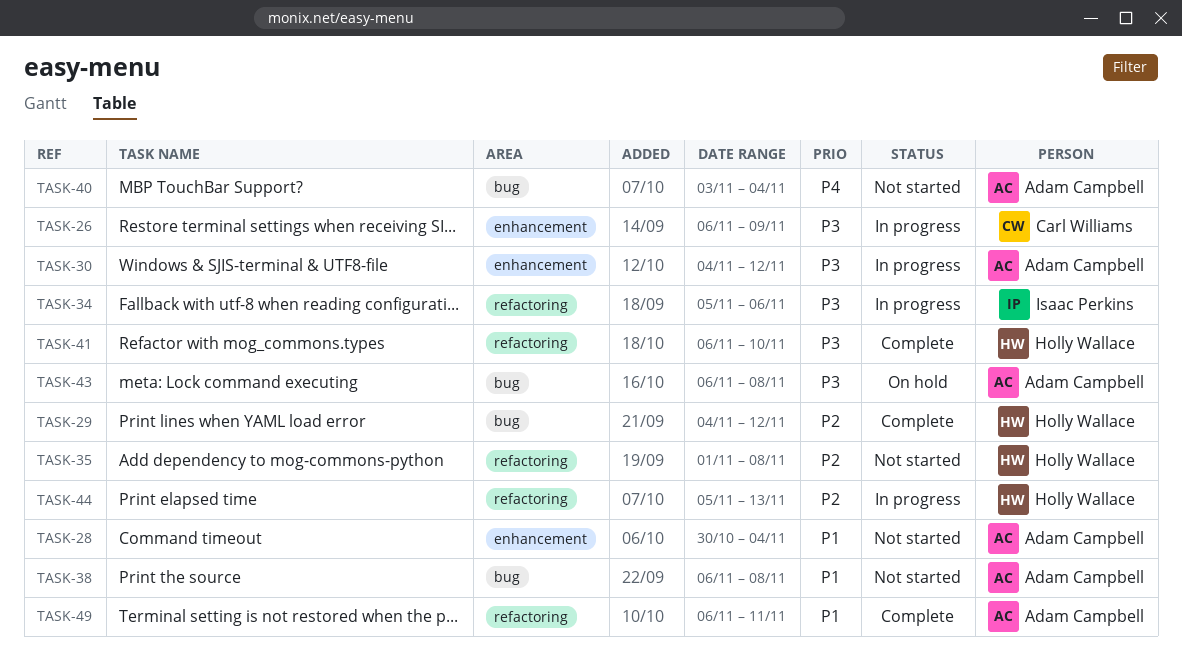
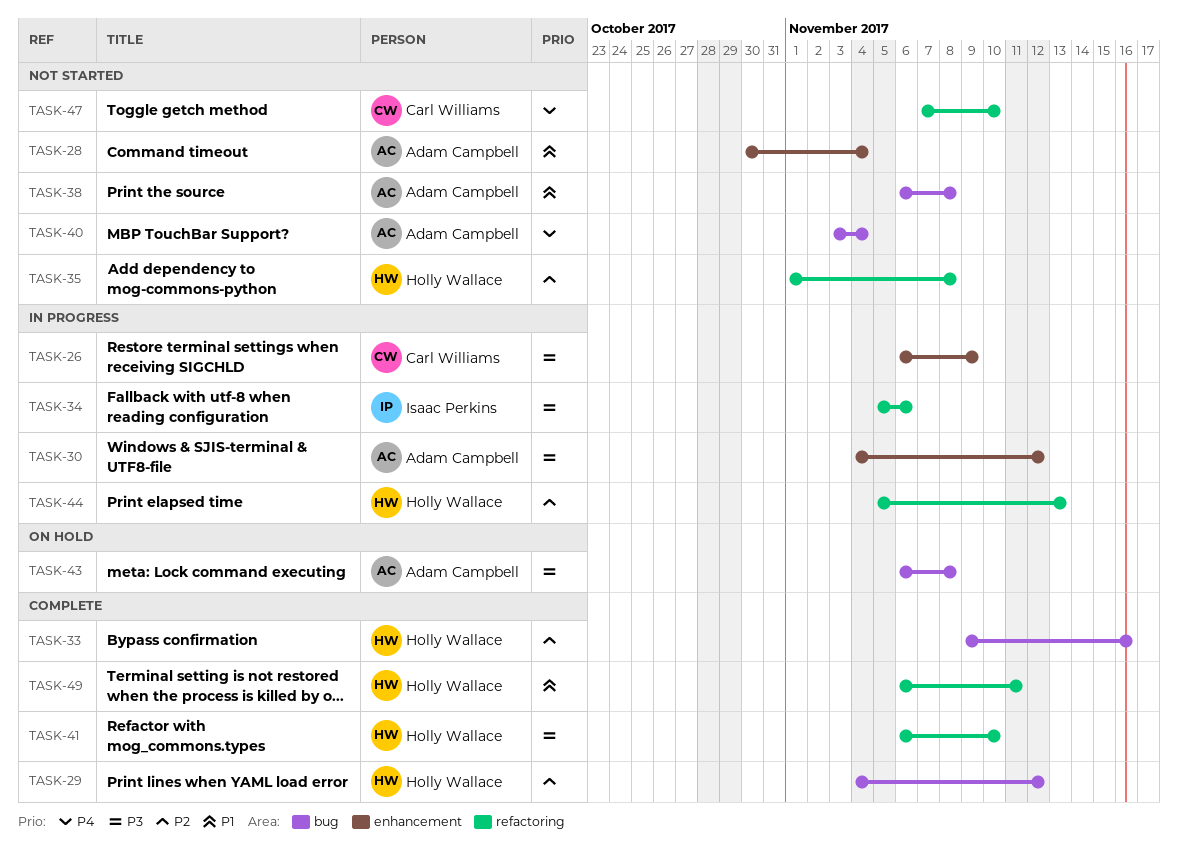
TASK-33: none -> present
TASK-47: none -> present
TASK-49, owner: Adam Campbell -> Holly Wallace

